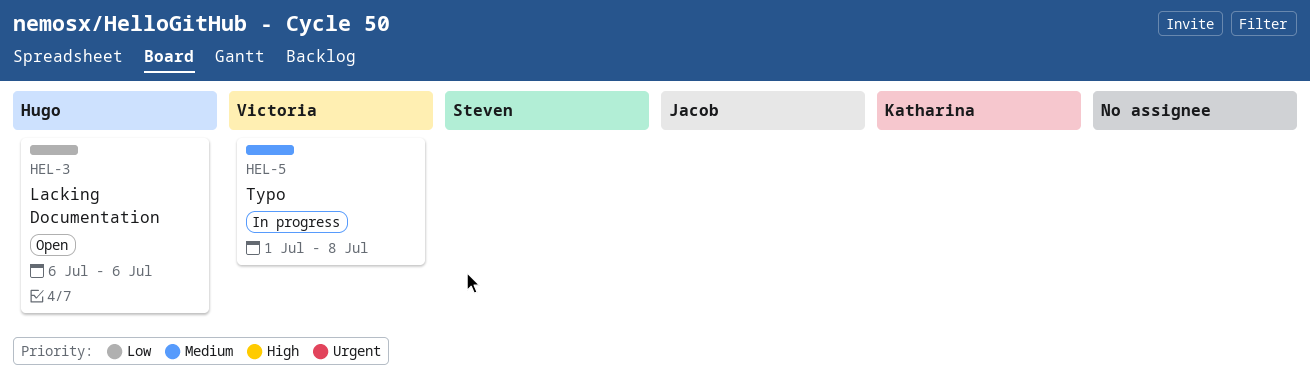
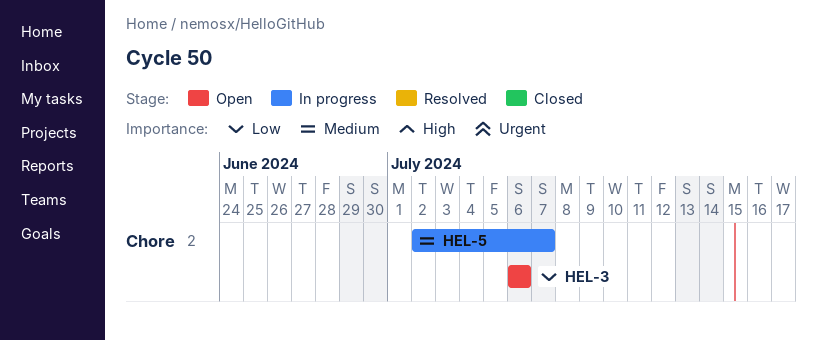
HEL-5, start: Jul 1 -> Jul 2
HEL-5, due: Jul 8 -> Jul 7

